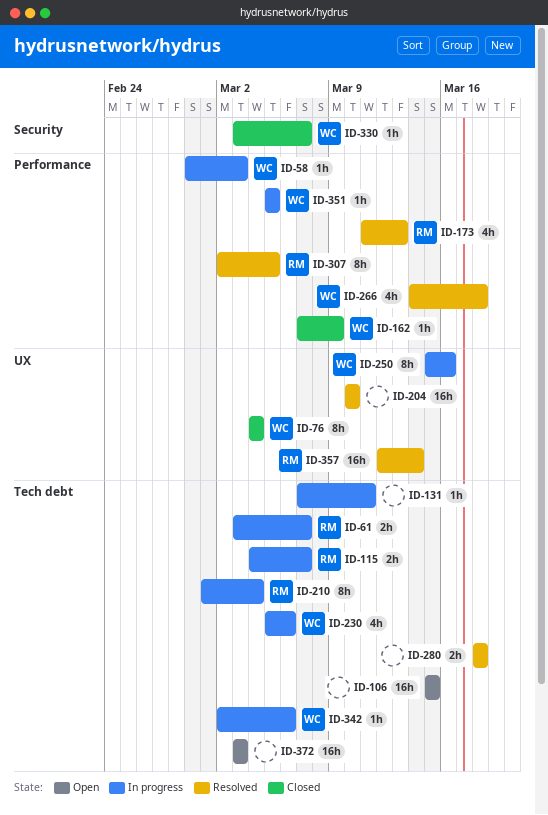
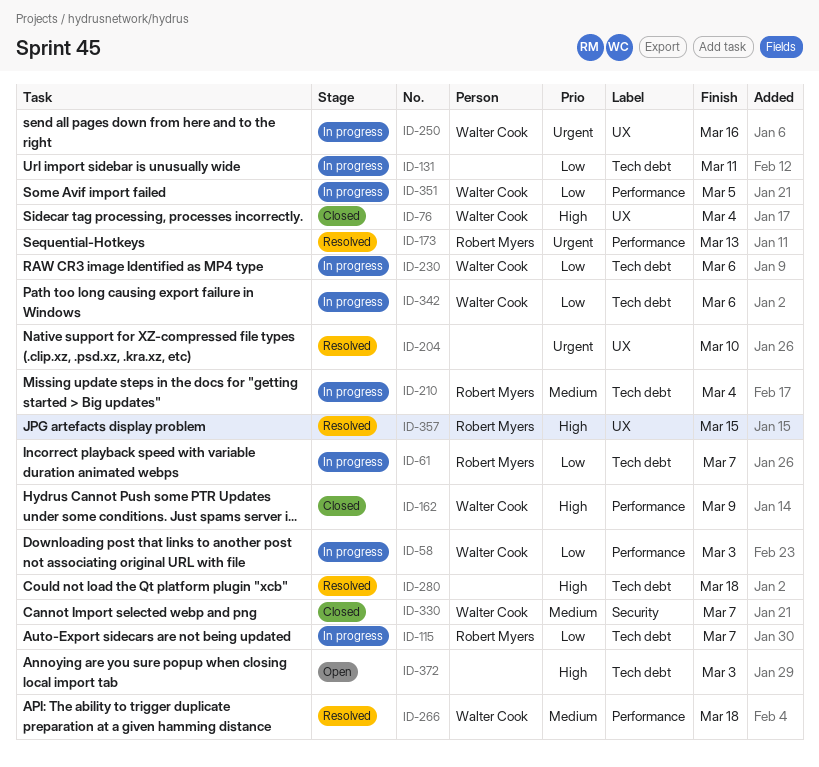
ID-106: present -> none
ID-307: present -> none
ID-357, due: Mar 14 -> Mar 15

